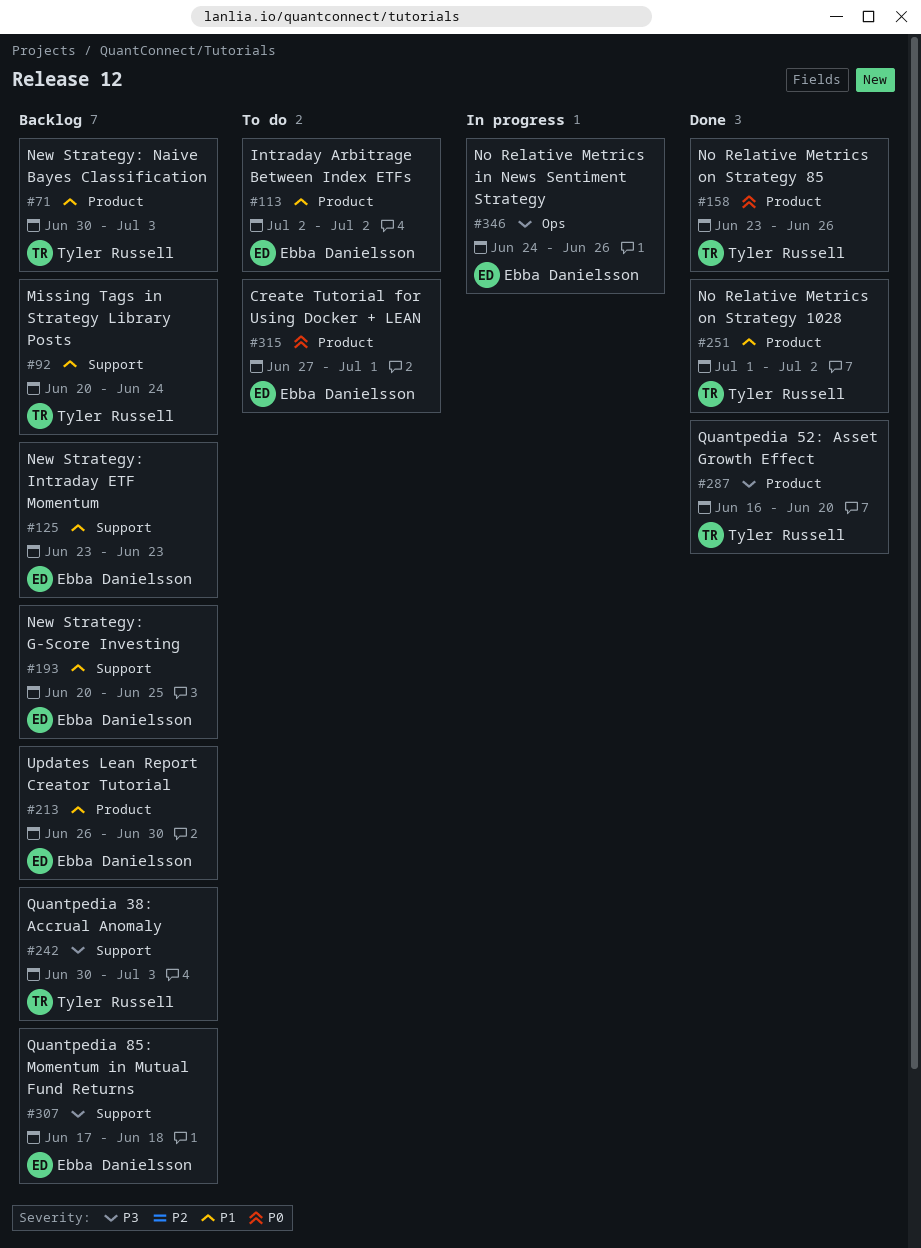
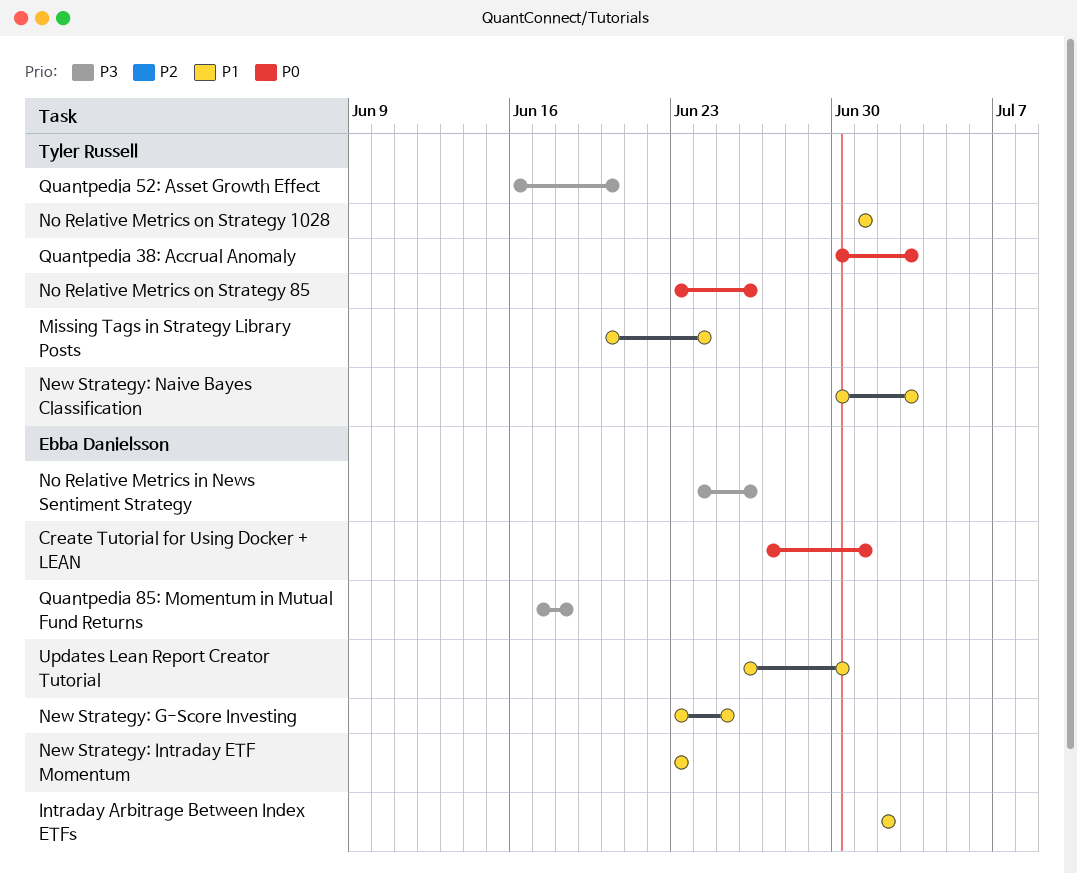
New Strategy: G-Score Investing, start: Jun 20 -> Jun 23
No Relative Metrics on Strategy 1028, due: Jul 2 -> Jul 1
Quantpedia 38: Accrual Anomaly, priority: P3 -> P0

